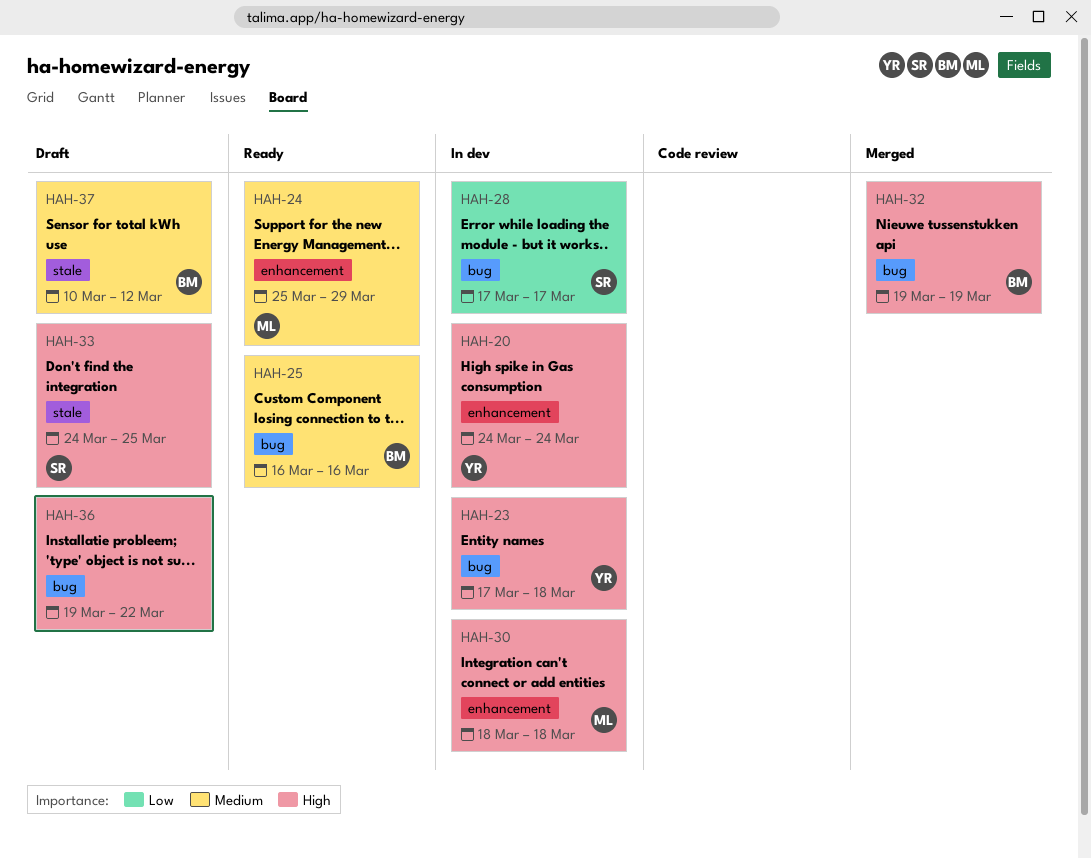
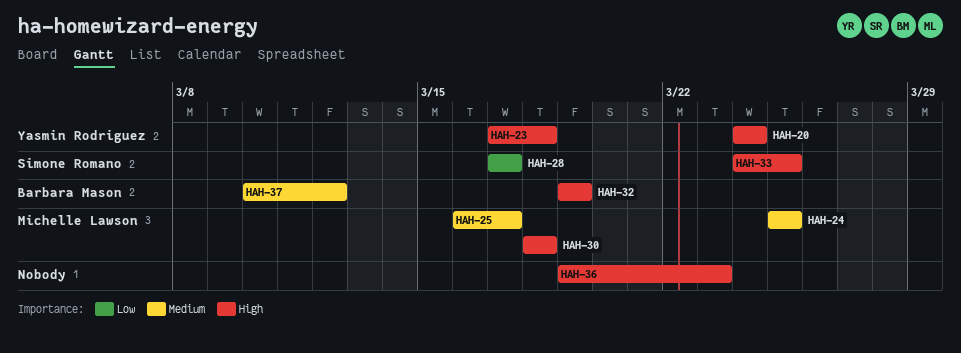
HAH-24, due: Mar 29 -> Mar 25
HAH-25, owner: Barbara Mason -> Michelle Lawson
HAH-25, due: Mar 16 -> Mar 17
HAH-36, due: Mar 22 -> Mar 23

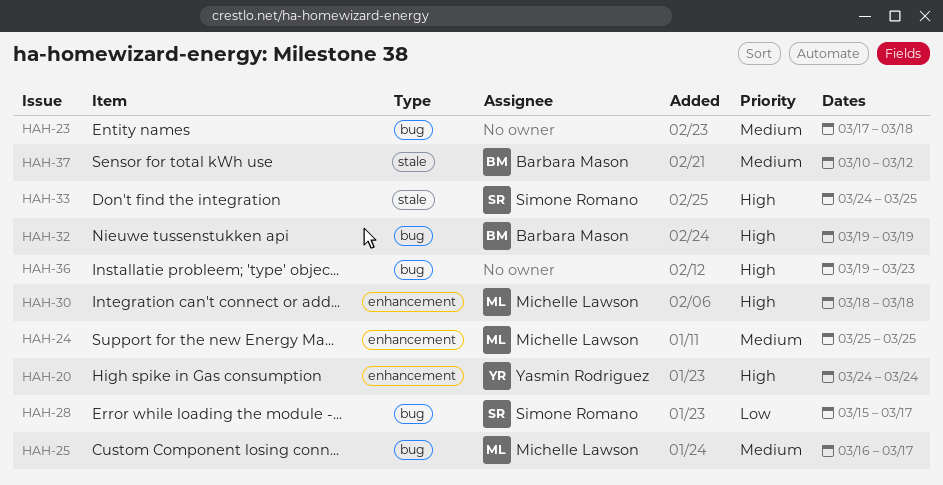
HAH-23, owner: Yasmin Rodriguez -> none
HAH-23, priority: High -> Medium
HAH-28, start: Mar 17 -> Mar 15

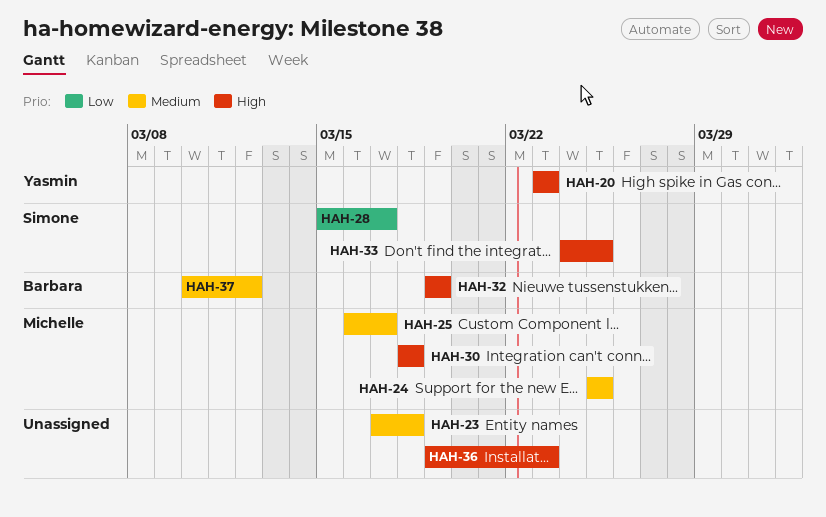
HAH-20, start: Mar 24 -> Mar 23
HAH-20, due: Mar 24 -> Mar 23

